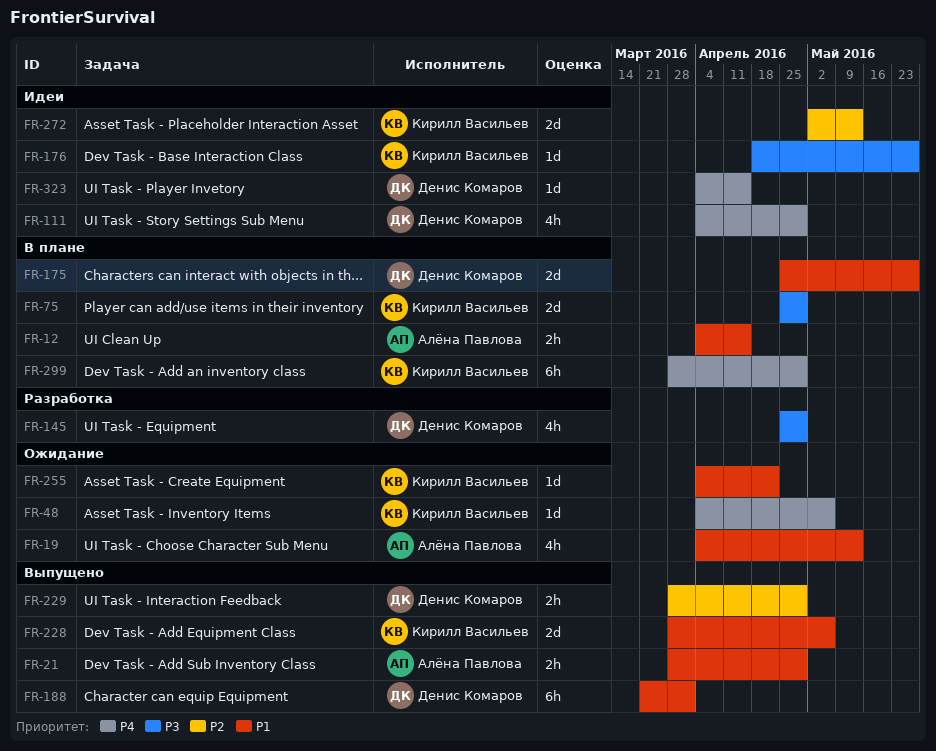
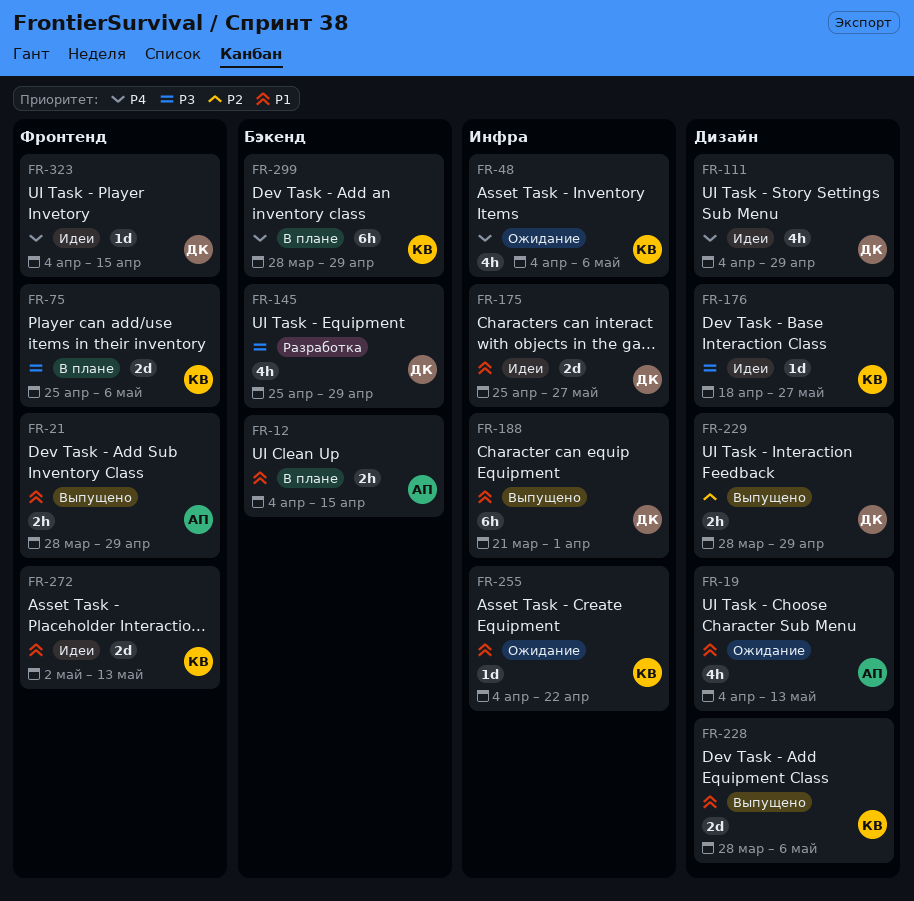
FR-48, estimate: 1d -> 4h
FR-75, due: Apr 29 -> May 6
FR-175, status: В плане -> Идеи
FR-272, priority: P2 -> P1

